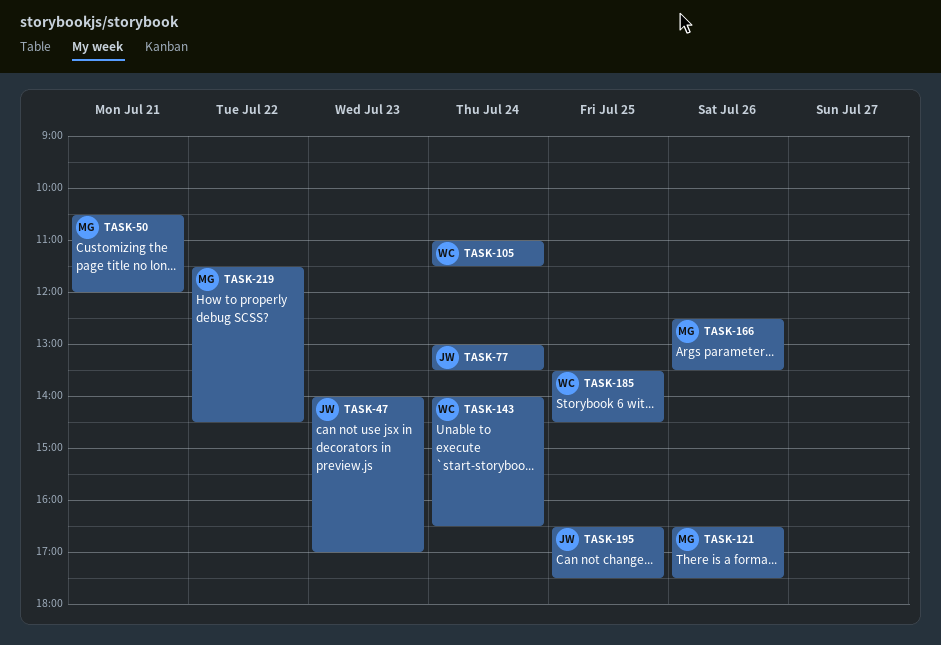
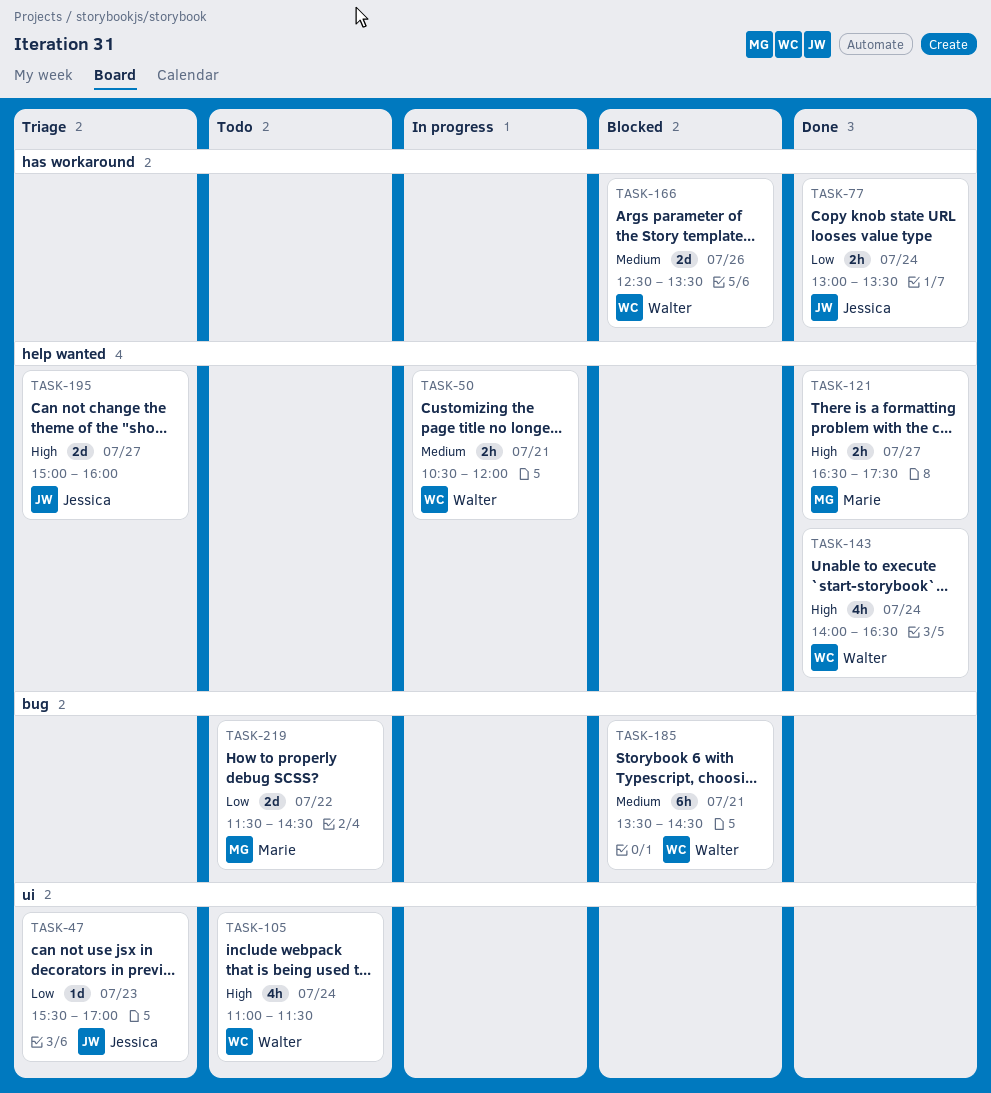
TASK-47, begins: 14:00 -> 15:30
TASK-50, owner: Marie -> Walter
TASK-121, day: Jul 26 -> Jul 27
TASK-166, owner: Marie -> Walter
TASK-185, day: Jul 25 -> Jul 21
TASK-195, day: Jul 25 -> Jul 27
TASK-195, begins: 16:30 -> 15:00
TASK-195, ends: 17:30 -> 16:00

